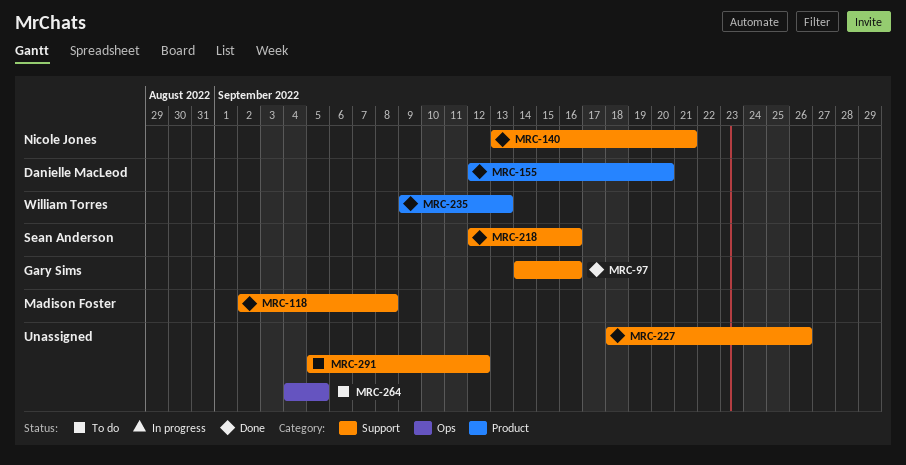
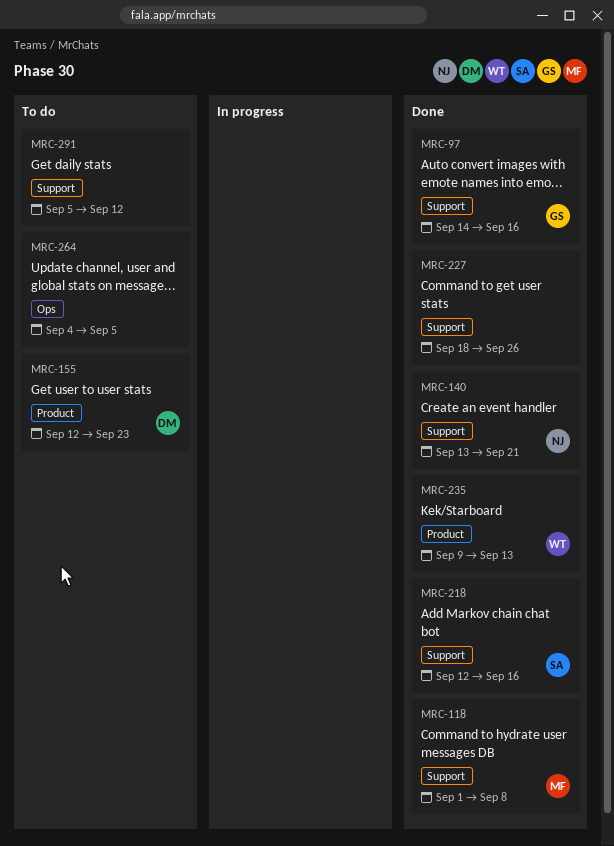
MRC-118, start: Sep 2 -> Sep 1
MRC-155, status: Done -> To do
MRC-155, due: Sep 20 -> Sep 23

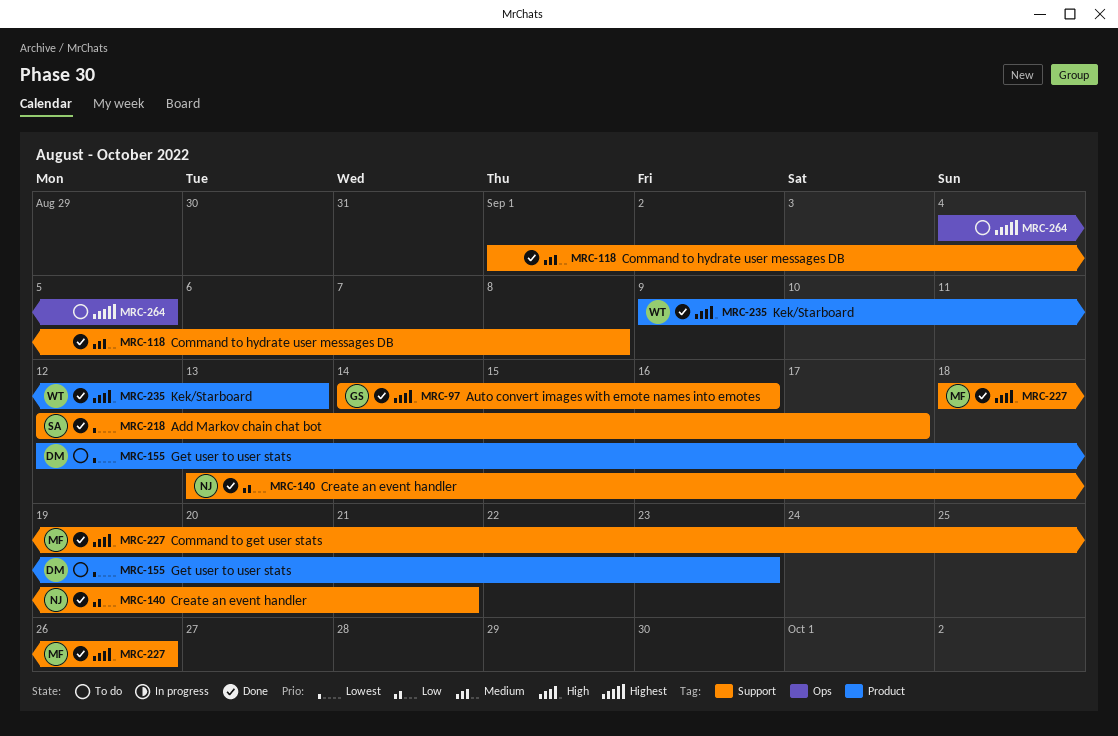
MRC-118, owner: MF -> none
MRC-218, due: Sep 16 -> Sep 17
MRC-227, owner: none -> MF
MRC-291: present -> none

